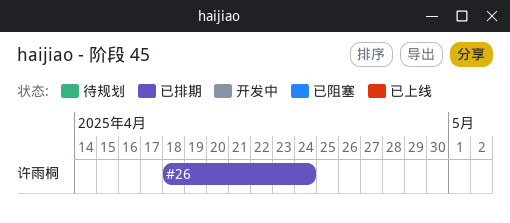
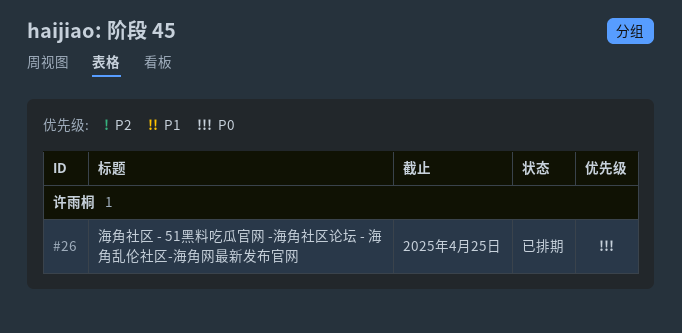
#26, due: Apr 24 -> Apr 25

